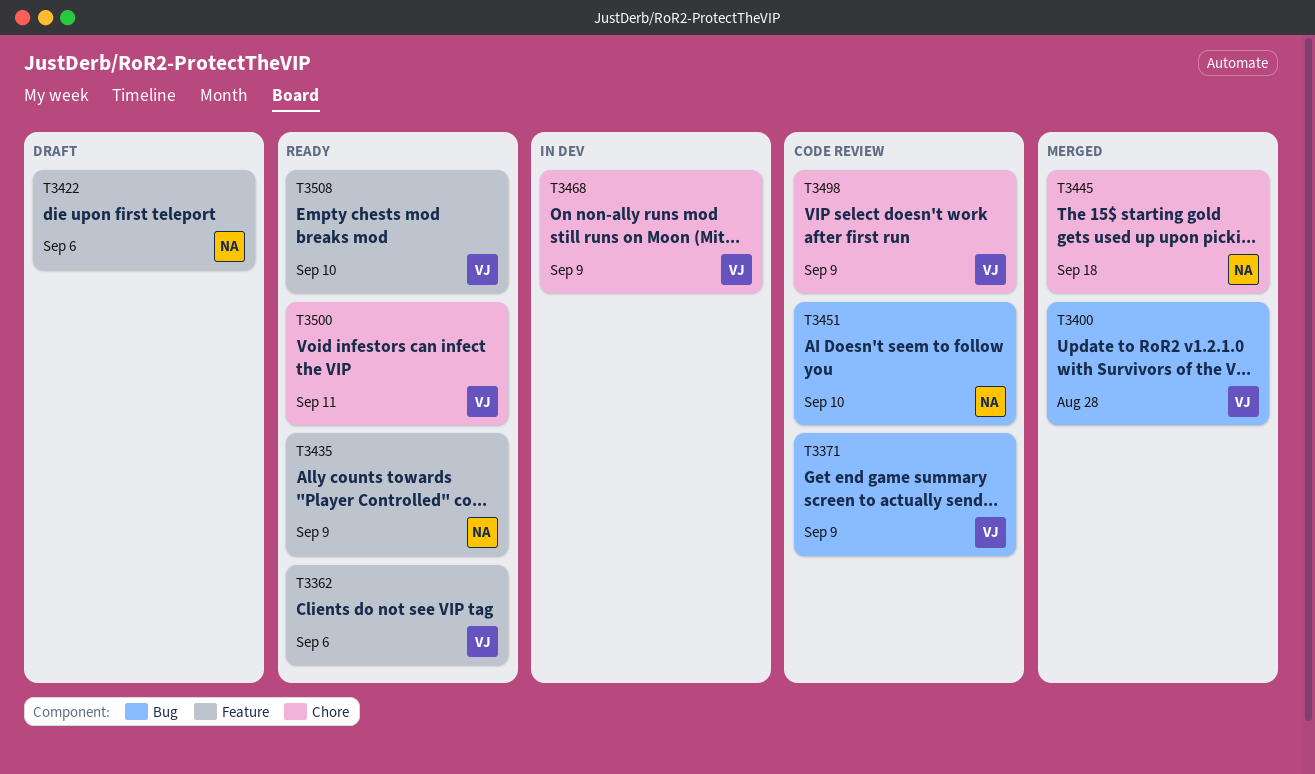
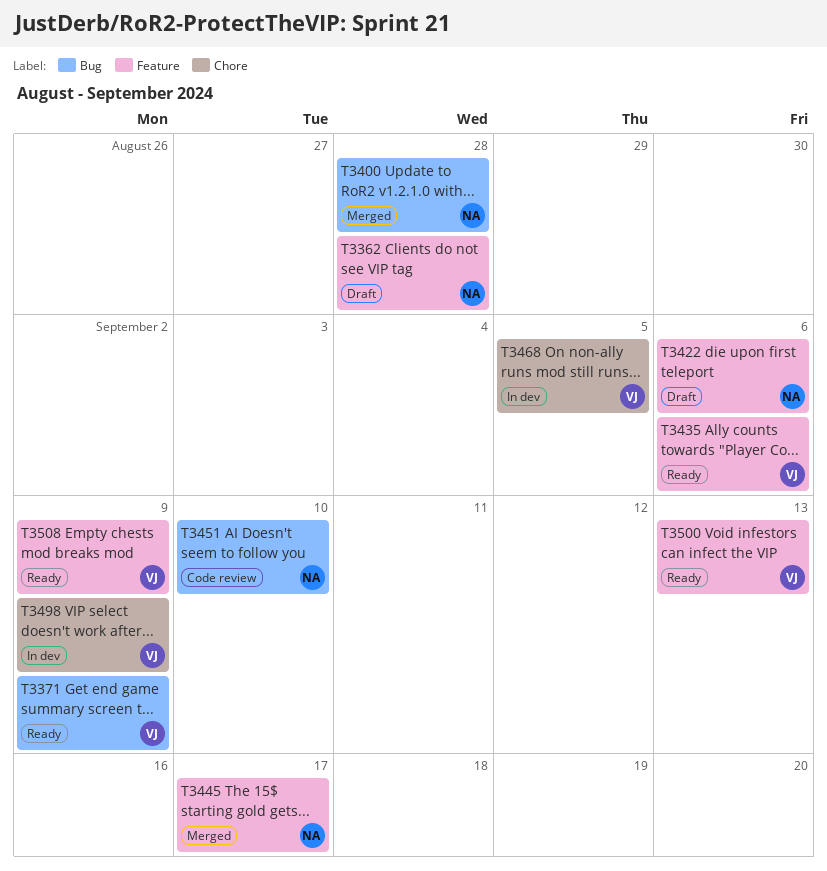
T3362, status: Ready -> Draft
T3362, owner: VJ -> NA
T3362, due: Sep 6 -> Aug 28
T3371, status: Code review -> Ready
T3400, owner: VJ -> NA
T3435, owner: NA -> VJ
T3435, due: Sep 9 -> Sep 6
T3445, label: Chore -> Feature
T3445, due: Sep 18 -> Sep 17
T3468, due: Sep 9 -> Sep 5
T3498, status: Code review -> In dev
T3500, label: Chore -> Feature
T3500, due: Sep 11 -> Sep 13
T3508, due: Sep 10 -> Sep 9

